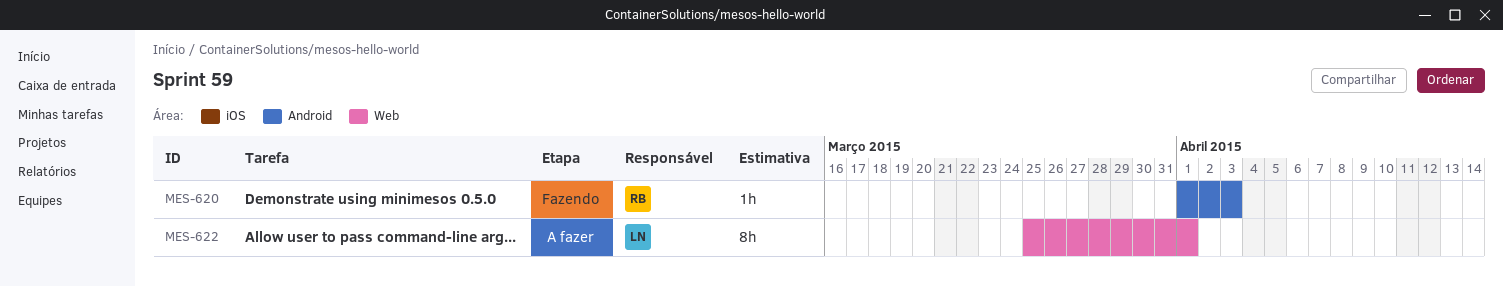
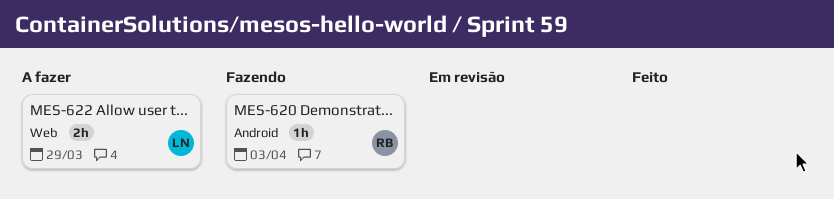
MES-622, estimate: 8h -> 2h
MES-622, due: Apr 1 -> Mar 29

